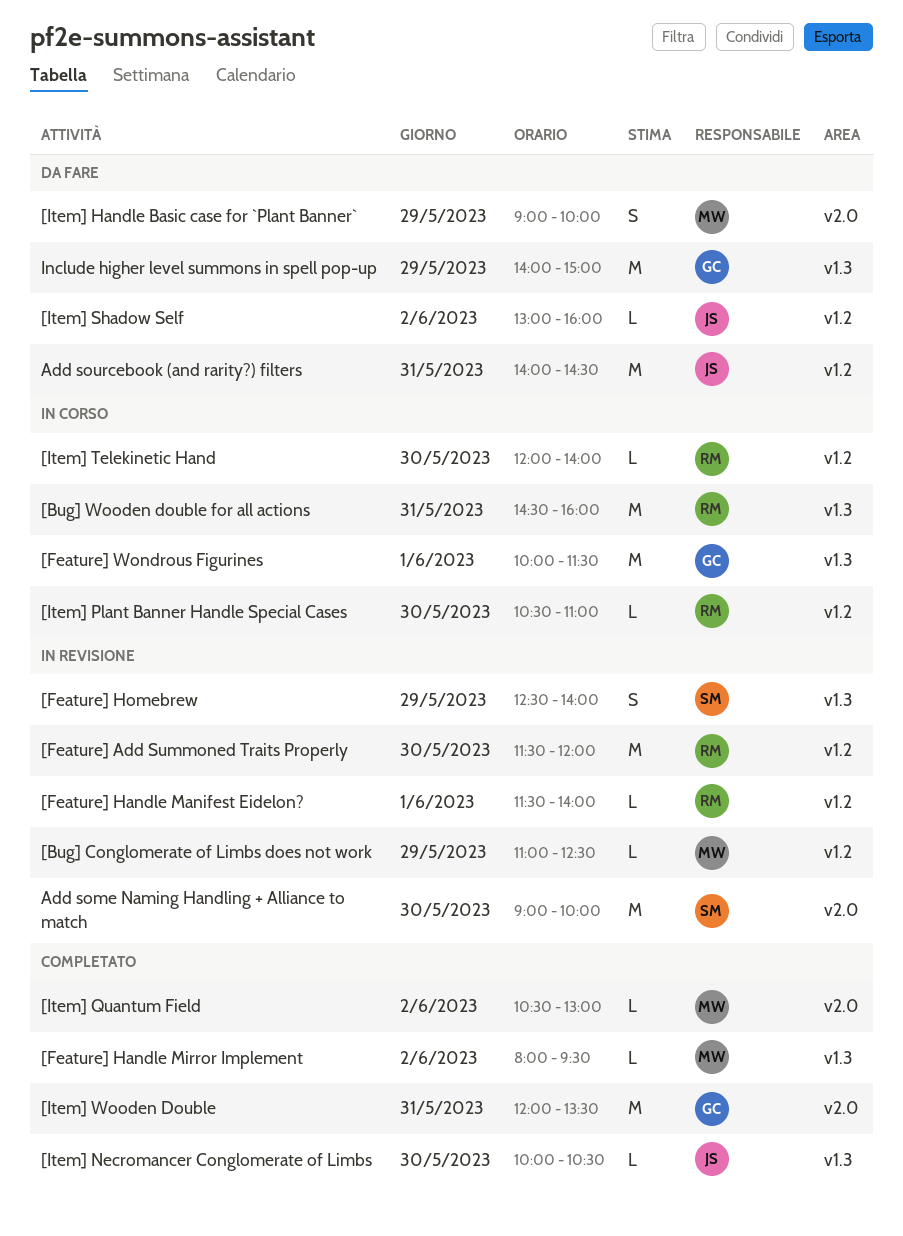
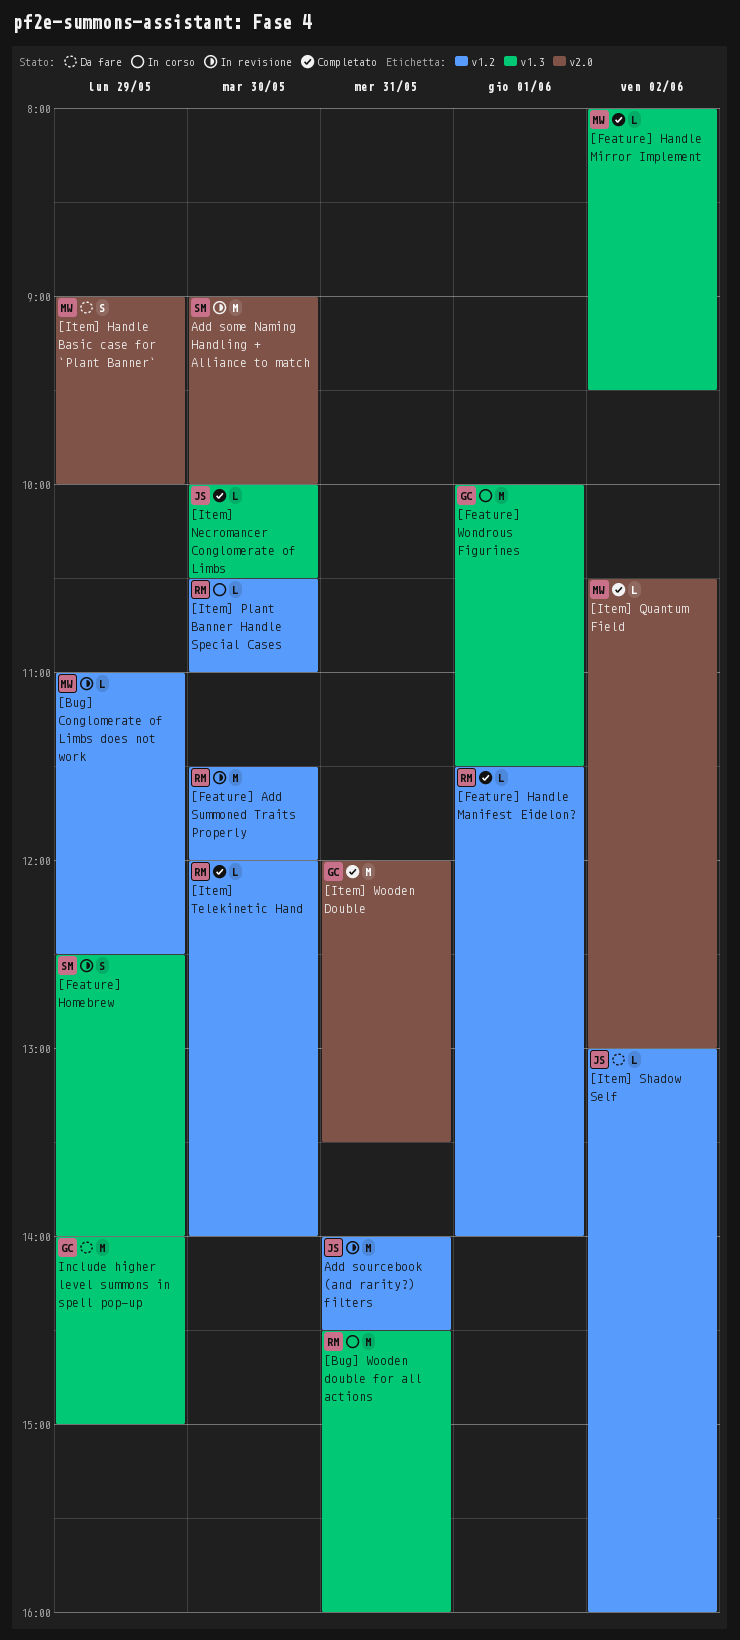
[Feature] Handle Manifest Eidelon?, status: In revisione -> Completato
[Item] Telekinetic Hand, status: In corso -> Completato
Add sourcebook (and rarity?) filters, status: Da fare -> In revisione

